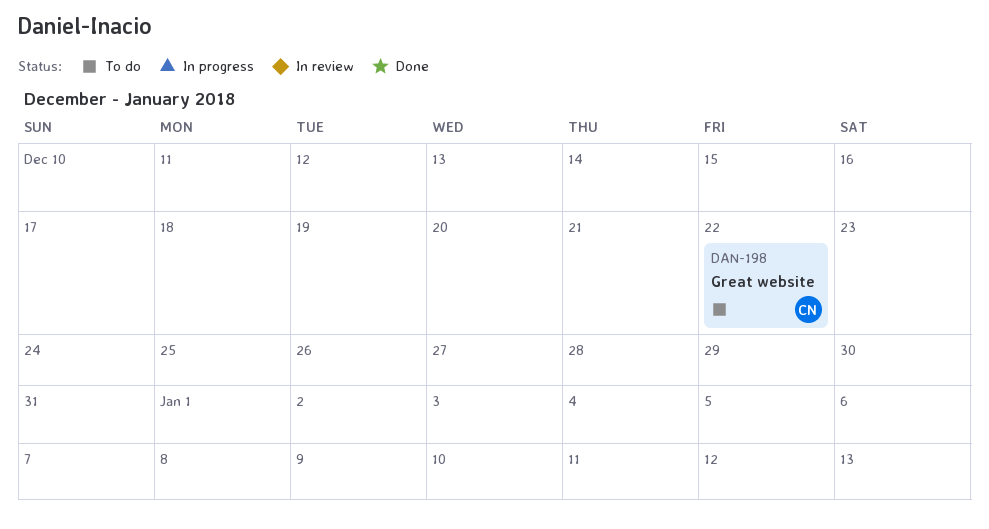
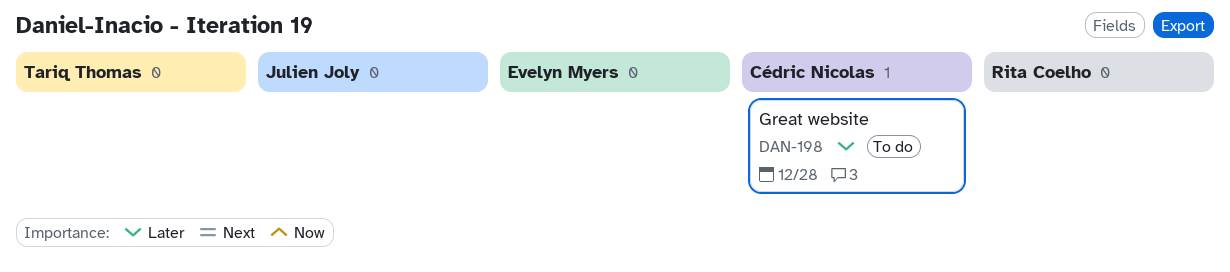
DAN-198, due: Dec 22 -> Dec 28

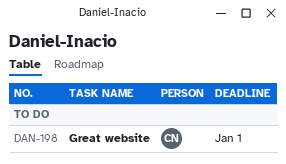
DAN-198, due: Dec 28 -> Jan 1

